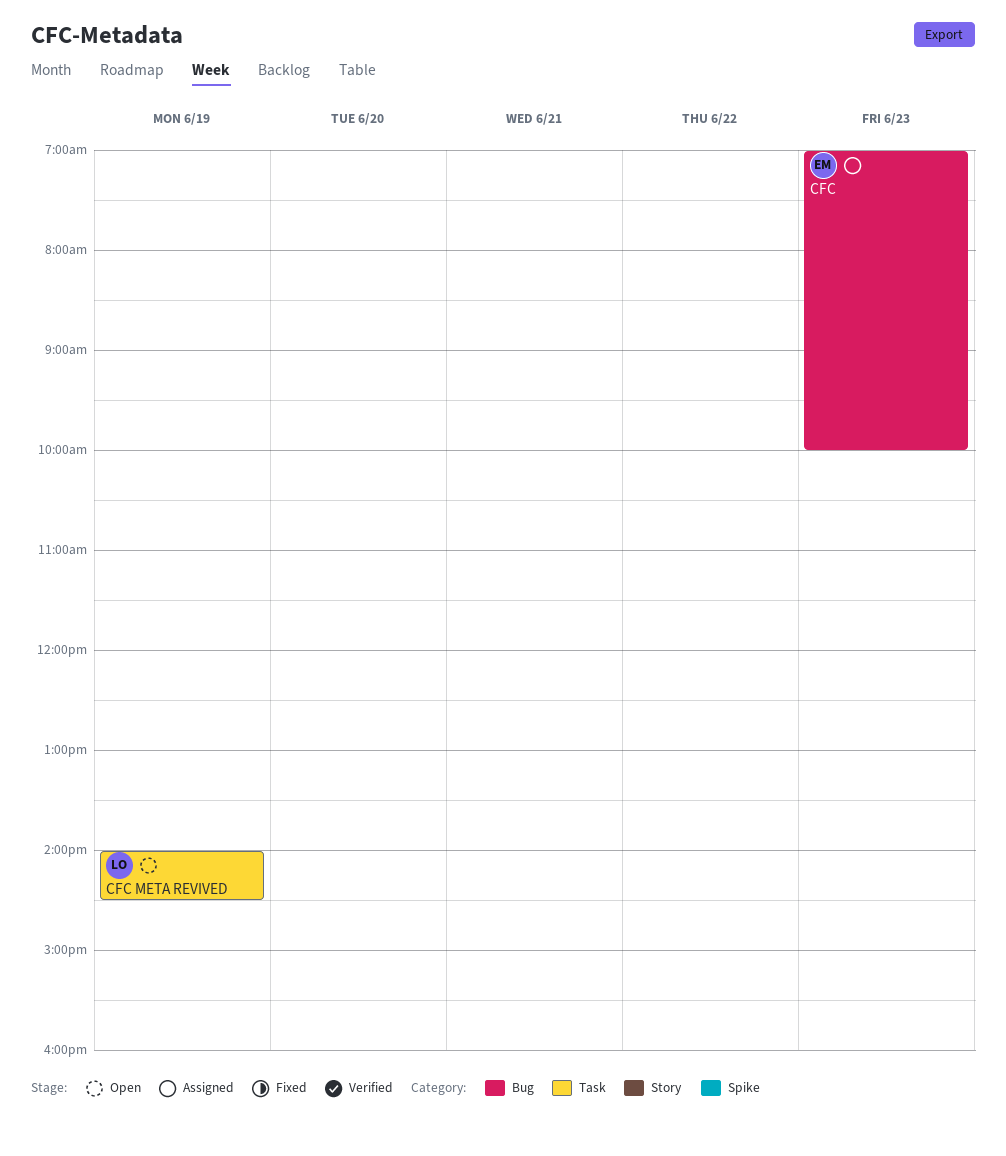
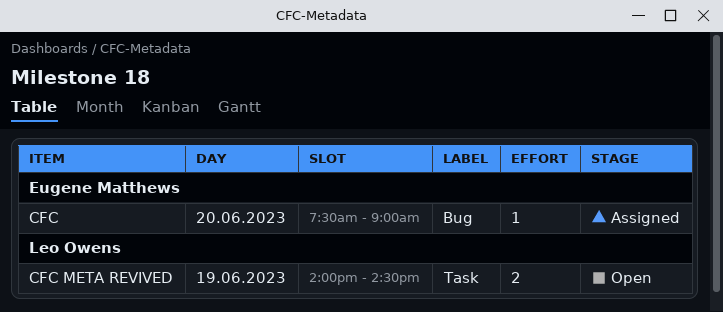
CFC, day: Jun 23 -> Jun 20
CFC, begins: 07:00 -> 07:30
CFC, ends: 10:00 -> 09:00

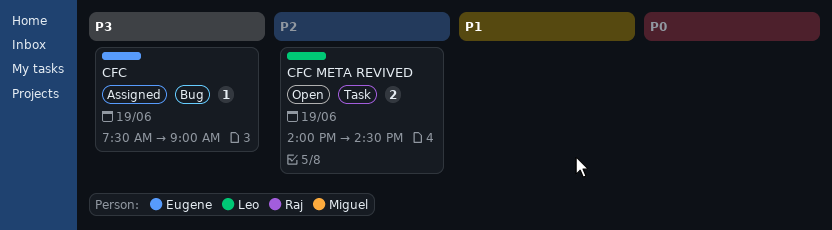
CFC, day: Jun 20 -> Jun 19

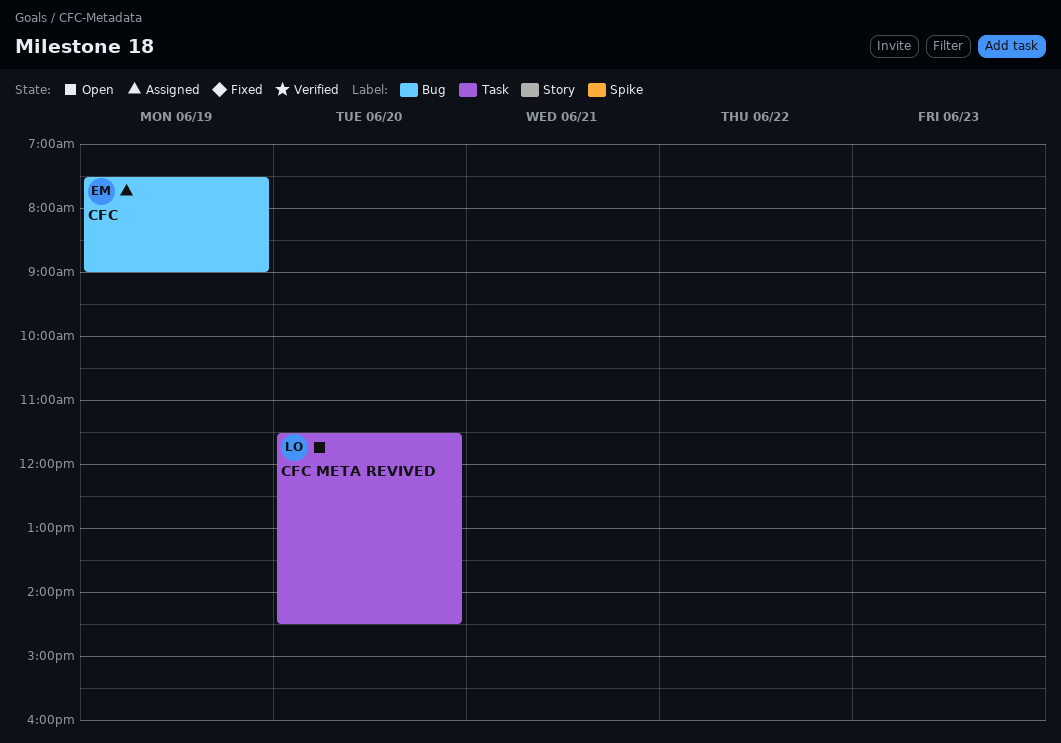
CFC META REVIVED, day: Jun 19 -> Jun 20
CFC META REVIVED, begins: 14:00 -> 11:30

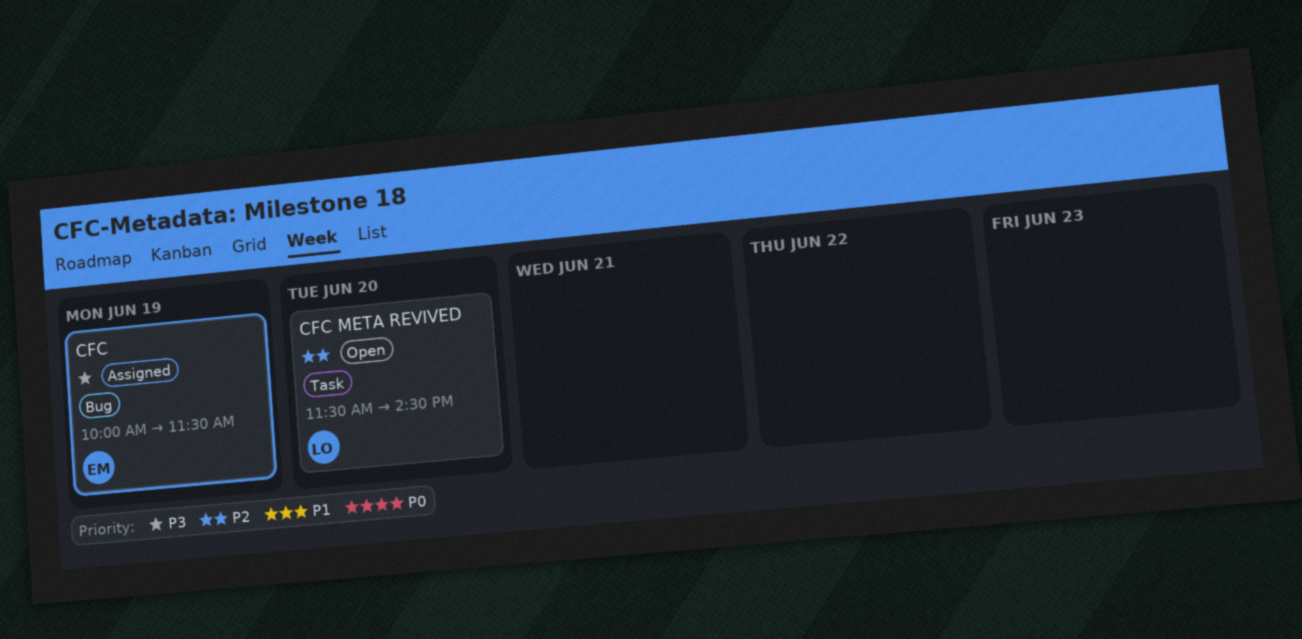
CFC, begins: 07:30 -> 10:00
CFC, ends: 09:00 -> 11:30

